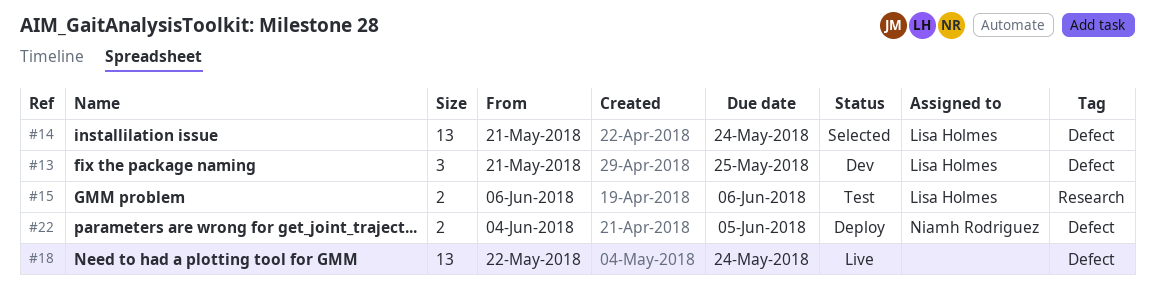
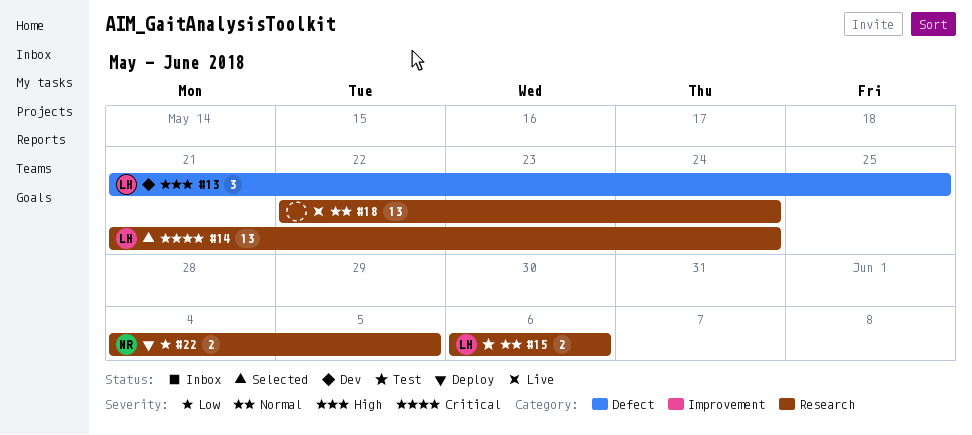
#14, label: Defect -> Research
#18, label: Defect -> Research
#22, label: Defect -> Research

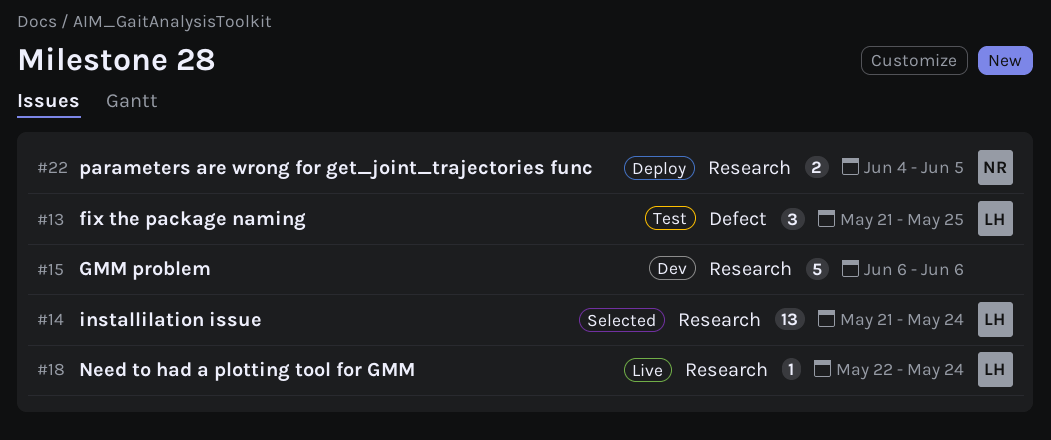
#13, status: Dev -> Test
#15, status: Test -> Dev
#15, owner: LH -> none
#15, estimate: 2 -> 5
#18, owner: none -> LH
#18, estimate: 13 -> 1

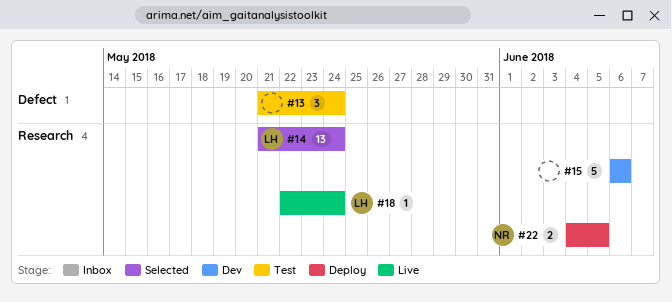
#13, owner: LH -> none
#13, due: May 25 -> May 24

